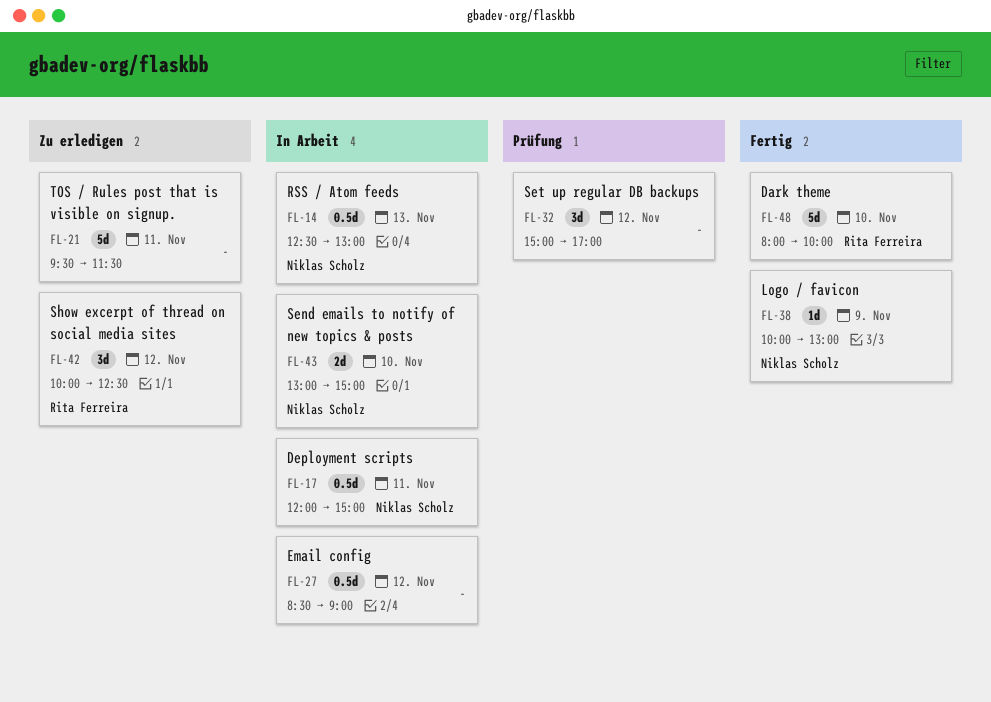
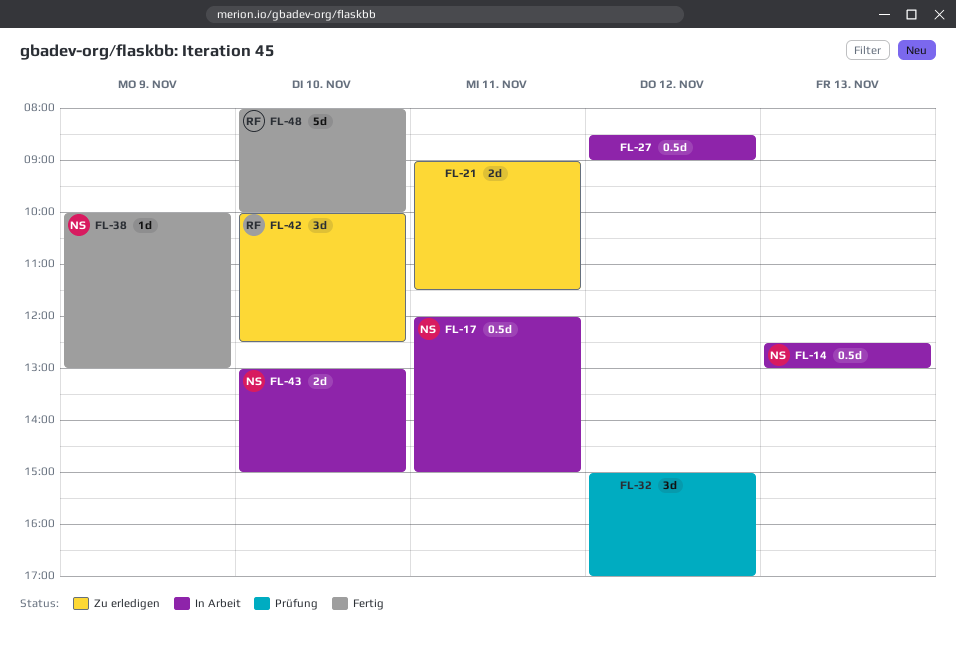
FL-21, estimate: 5d -> 2d
FL-21, begins: 09:30 -> 09:00
FL-42, day: Nov 12 -> Nov 10

